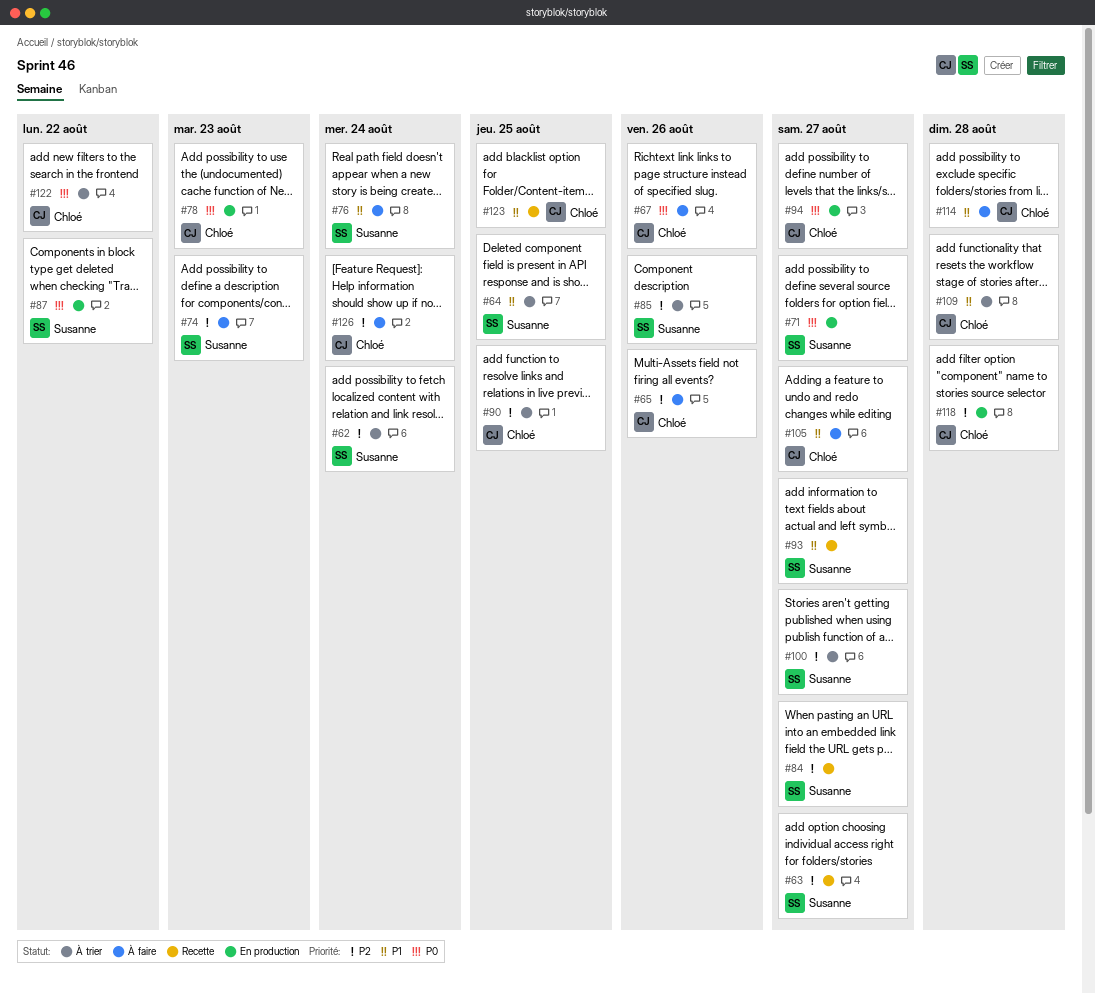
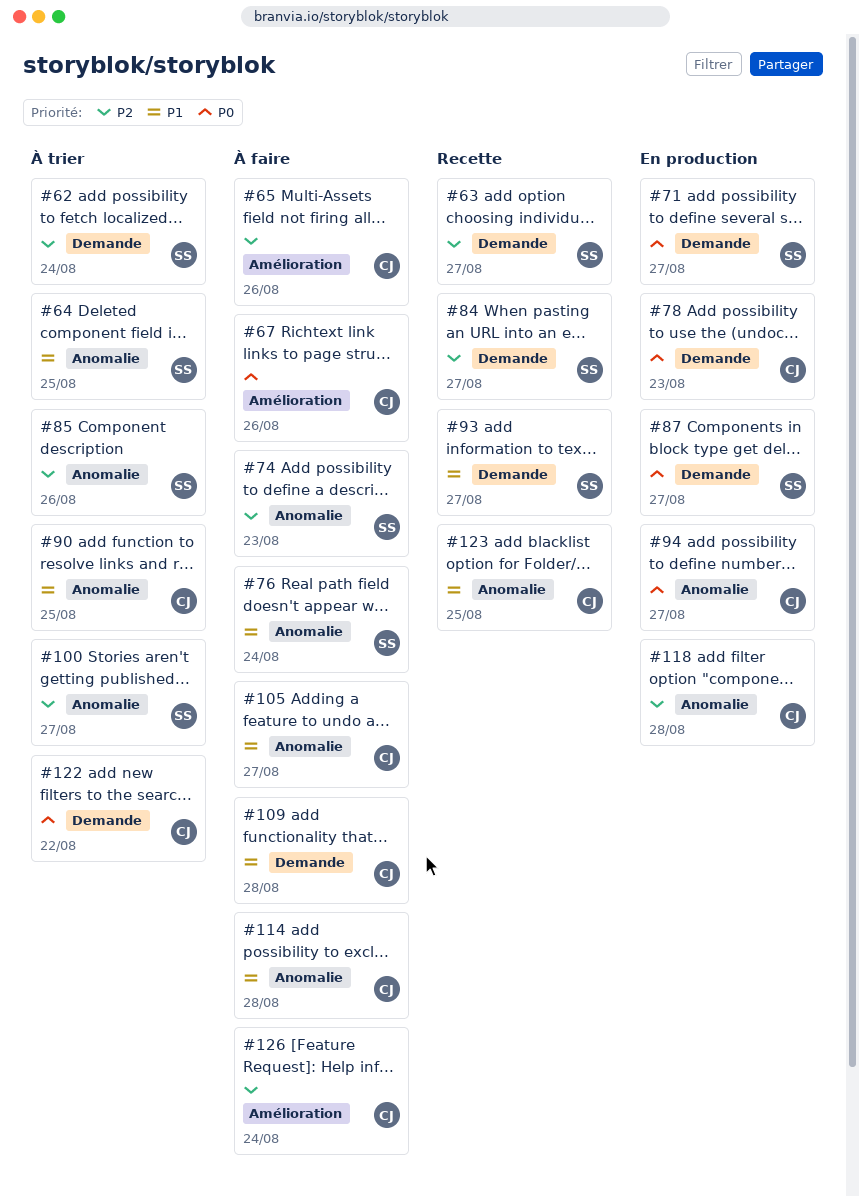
#87, due: Aug 22 -> Aug 27
#90, priority: P2 -> P1
#109, status: À trier -> À faire

